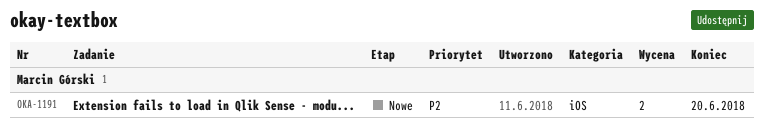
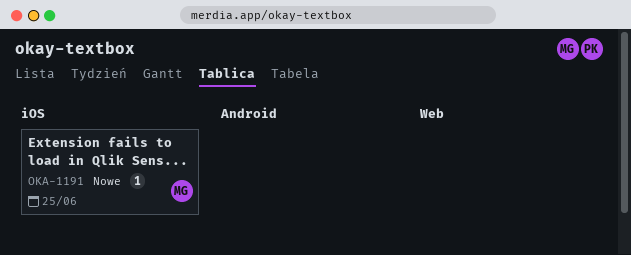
OKA-1191, estimate: 2 -> 1
OKA-1191, due: Jun 20 -> Jun 25

